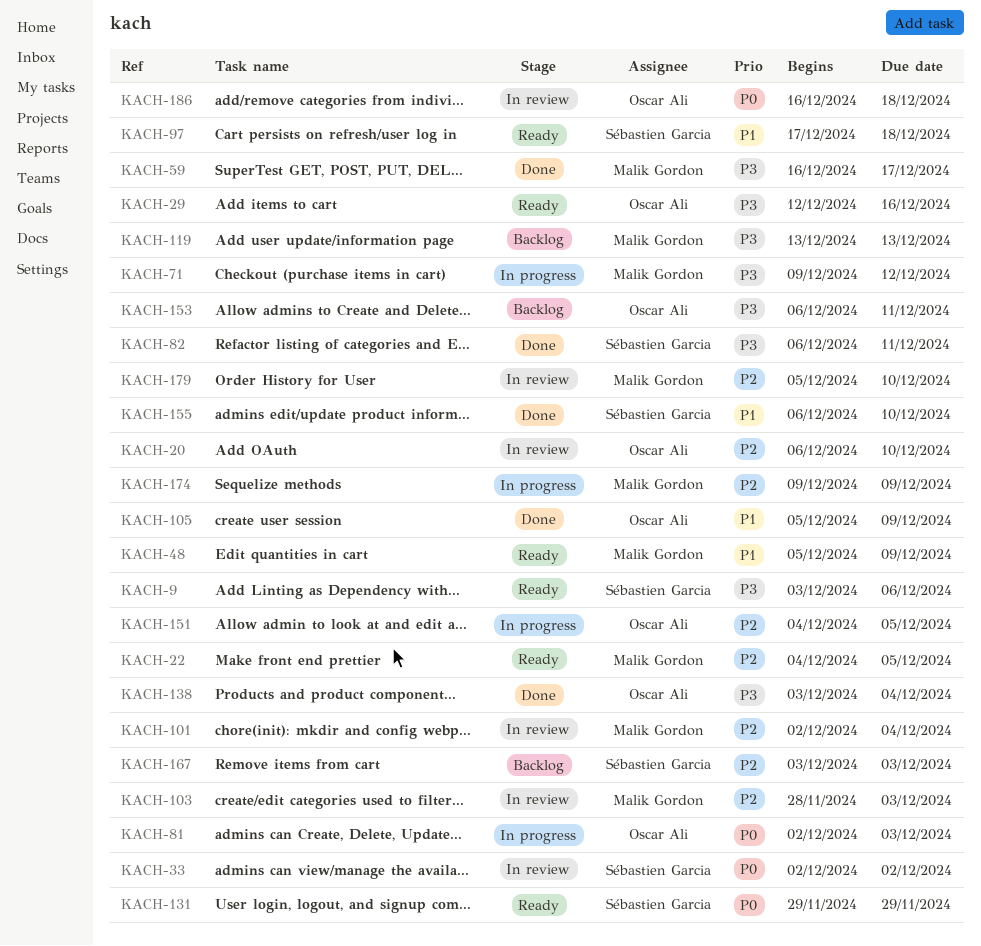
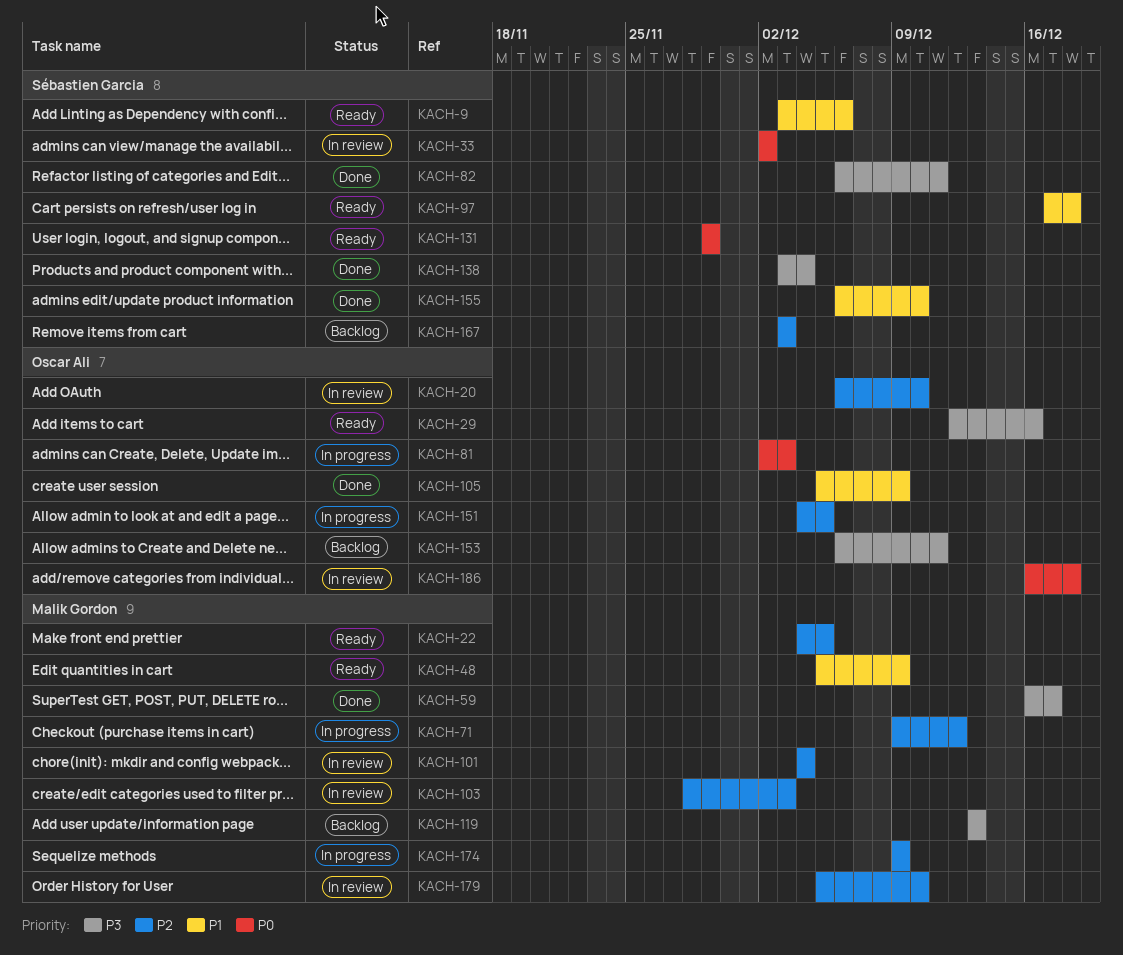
KACH-9, priority: P3 -> P1
KACH-71, priority: P3 -> P2
KACH-101, start: Dec 2 -> Dec 4
KACH-138, owner: Oscar Ali -> Sébastien Garcia

